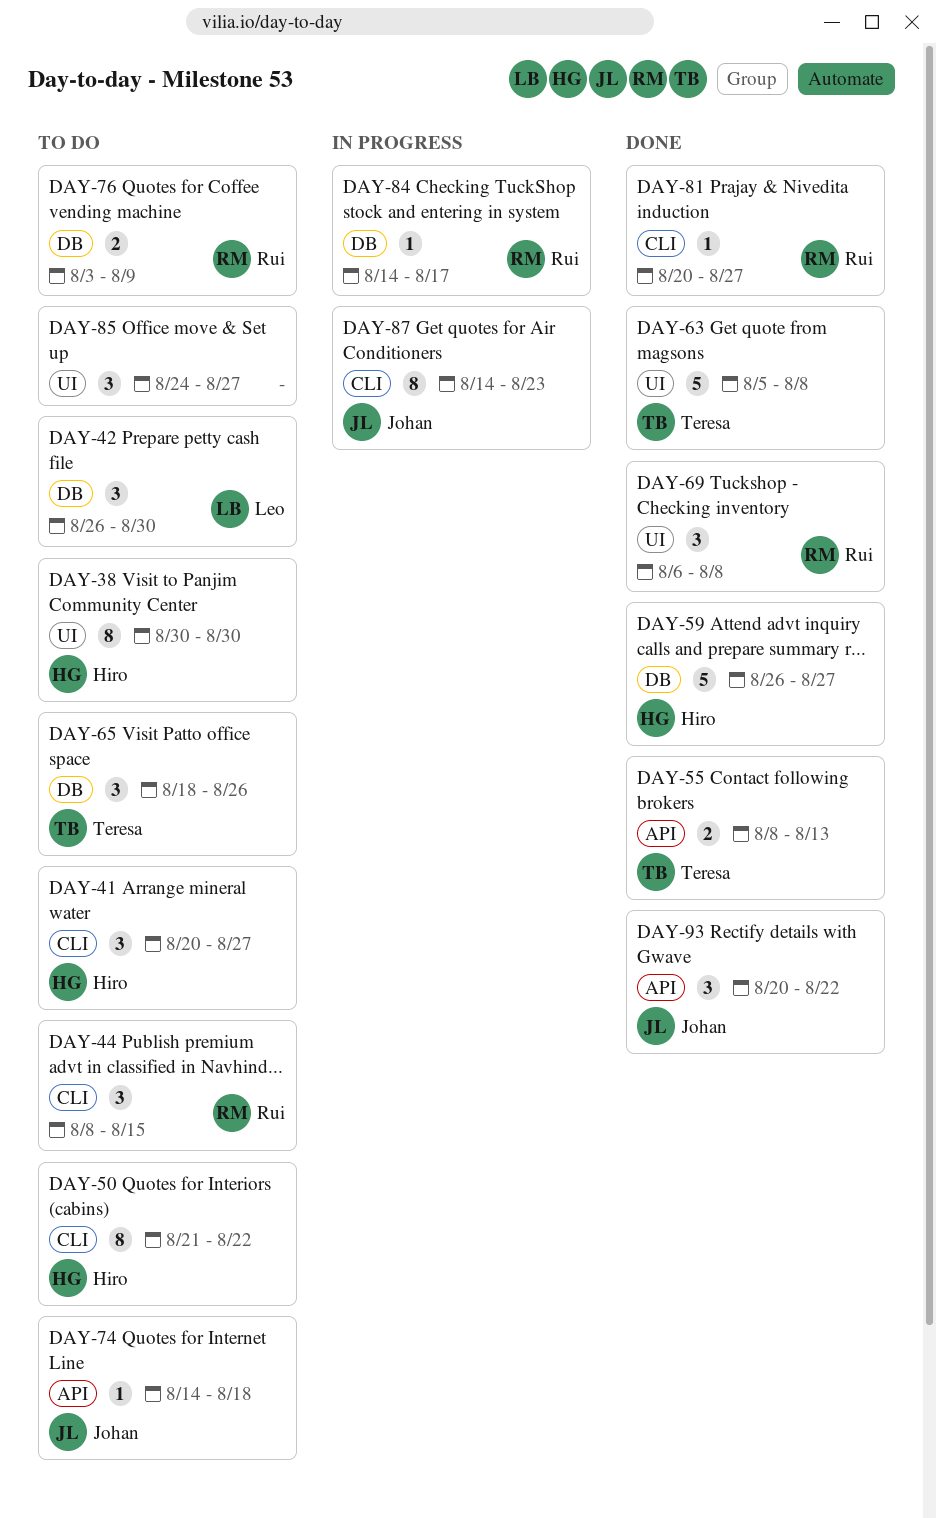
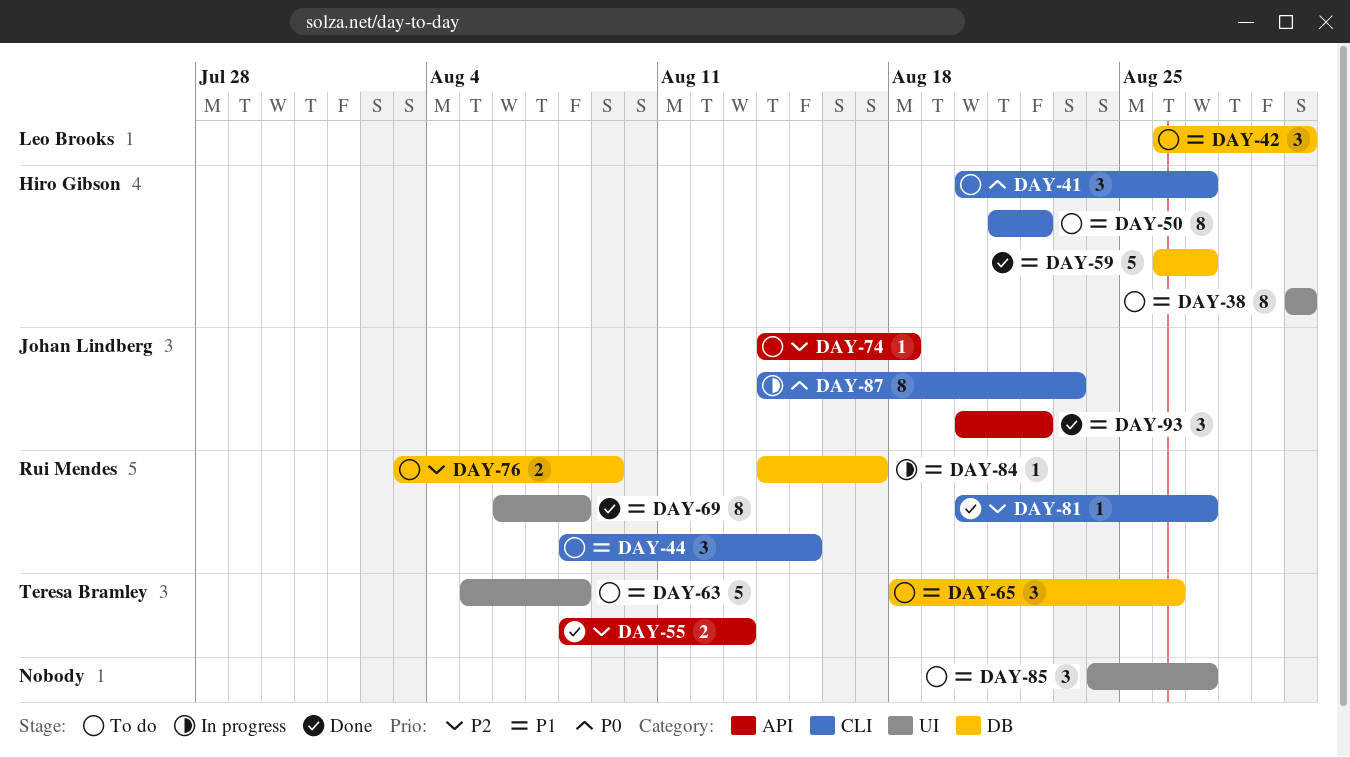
DAY-63, status: Done -> To do
DAY-69, estimate: 3 -> 8

